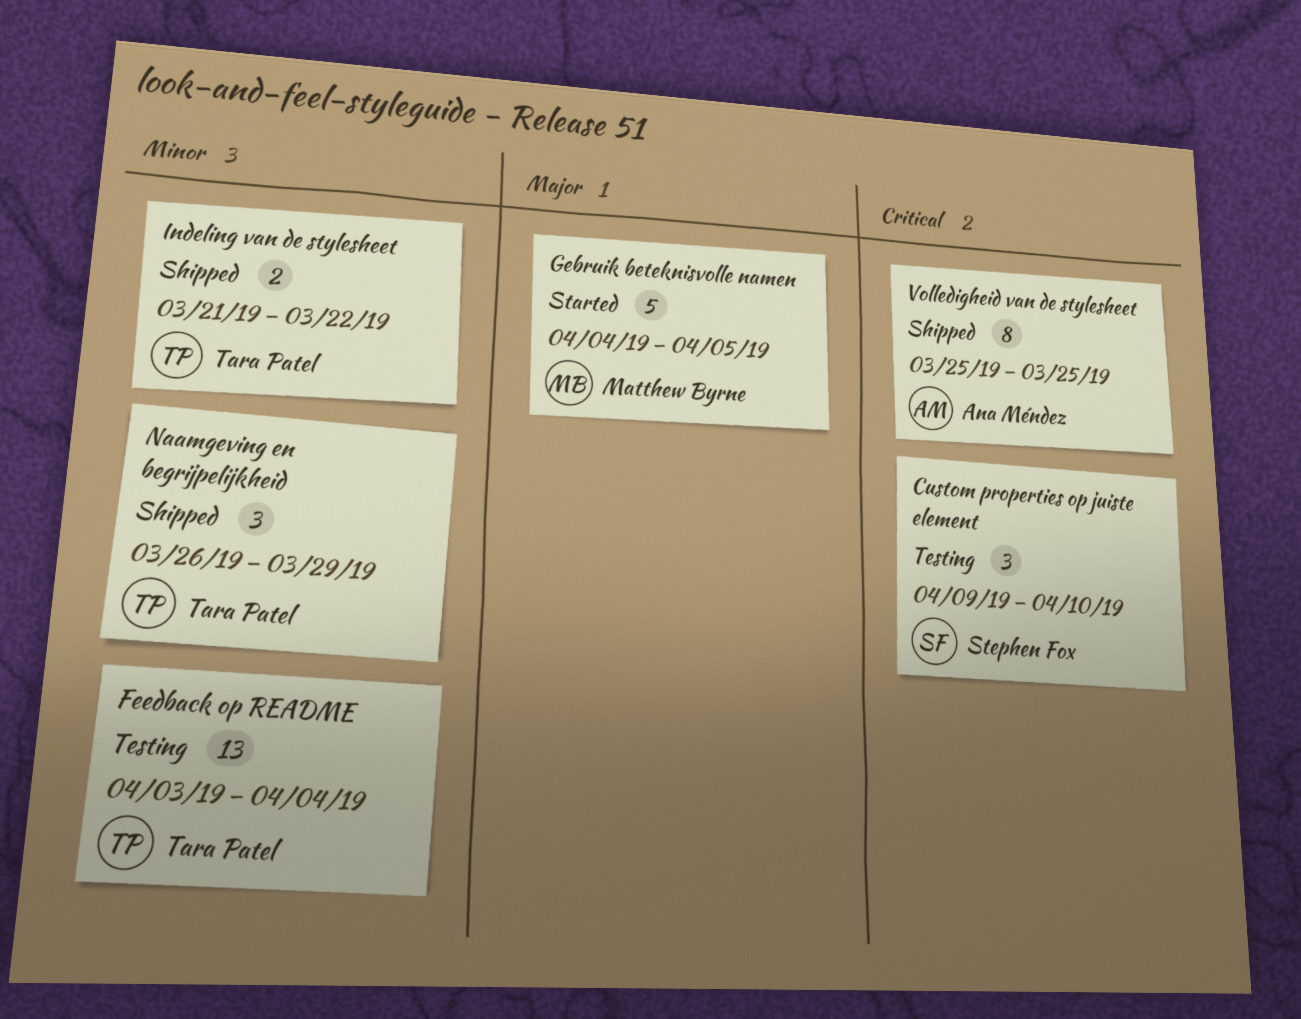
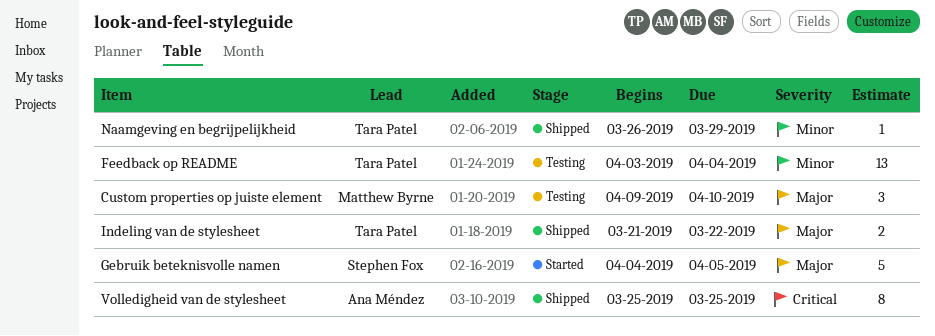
Custom properties op juiste element, owner: Stephen Fox -> Matthew Byrne
Custom properties op juiste element, priority: Critical -> Major
Gebruik beteknisvolle namen, owner: Matthew Byrne -> Stephen Fox
Indeling van de stylesheet, priority: Minor -> Major
Naamgeving en begrijpelijkheid, estimate: 3 -> 1

